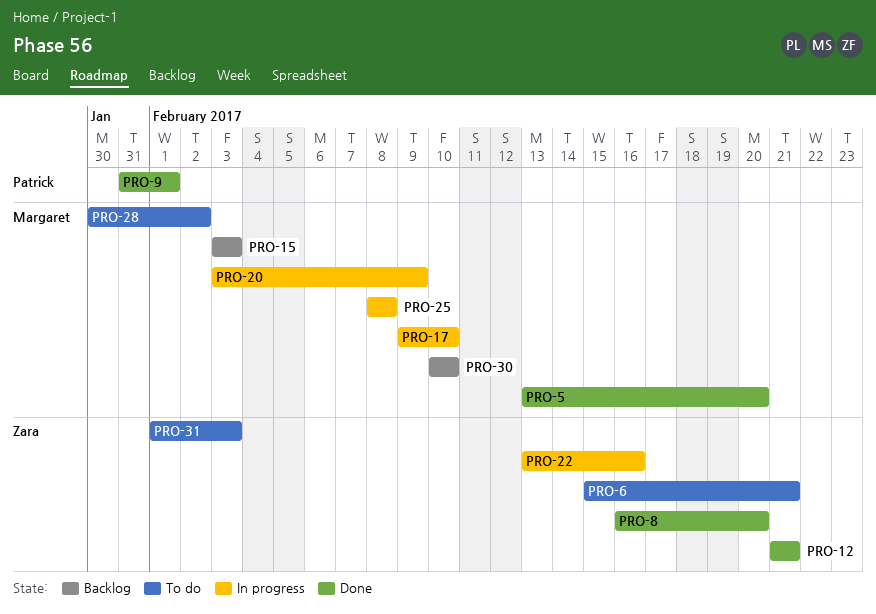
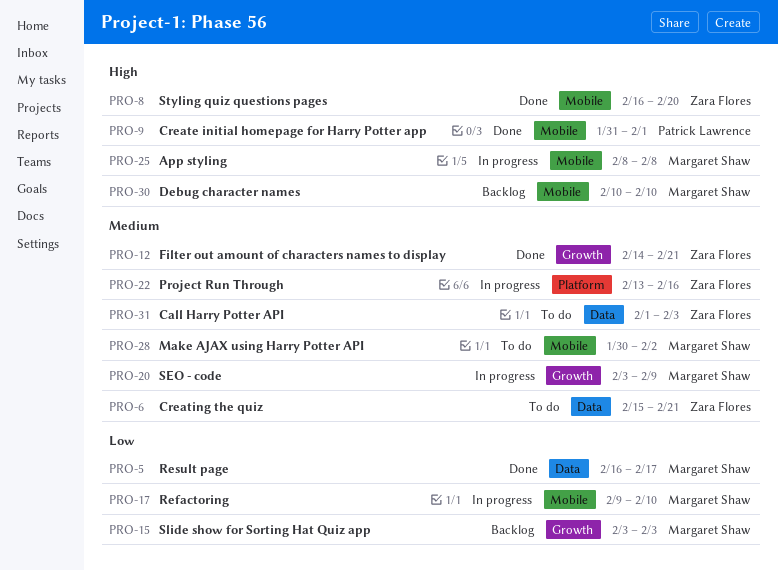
PRO-5, start: Feb 13 -> Feb 16
PRO-5, due: Feb 20 -> Feb 17
PRO-12, start: Feb 21 -> Feb 14

